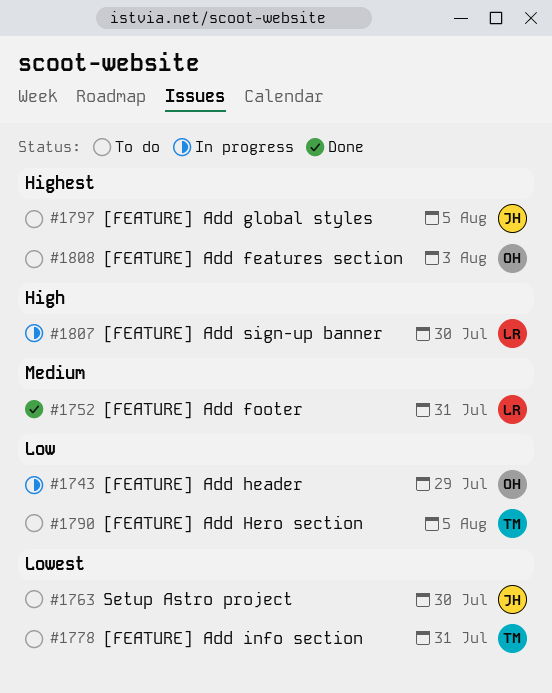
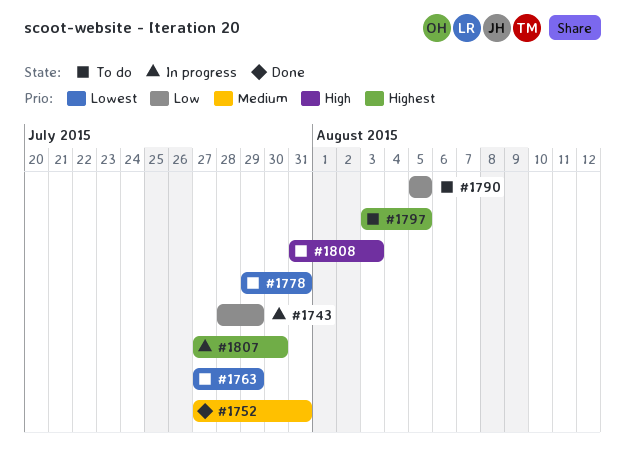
#1763, due: Jul 30 -> Jul 29
#1807, priority: High -> Highest
#1808, priority: Highest -> High

